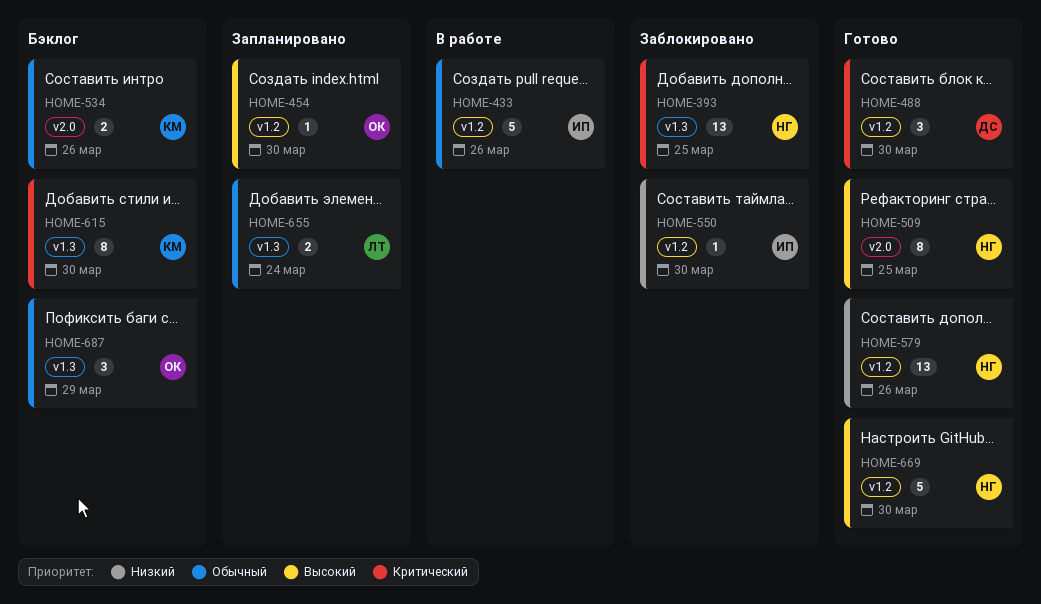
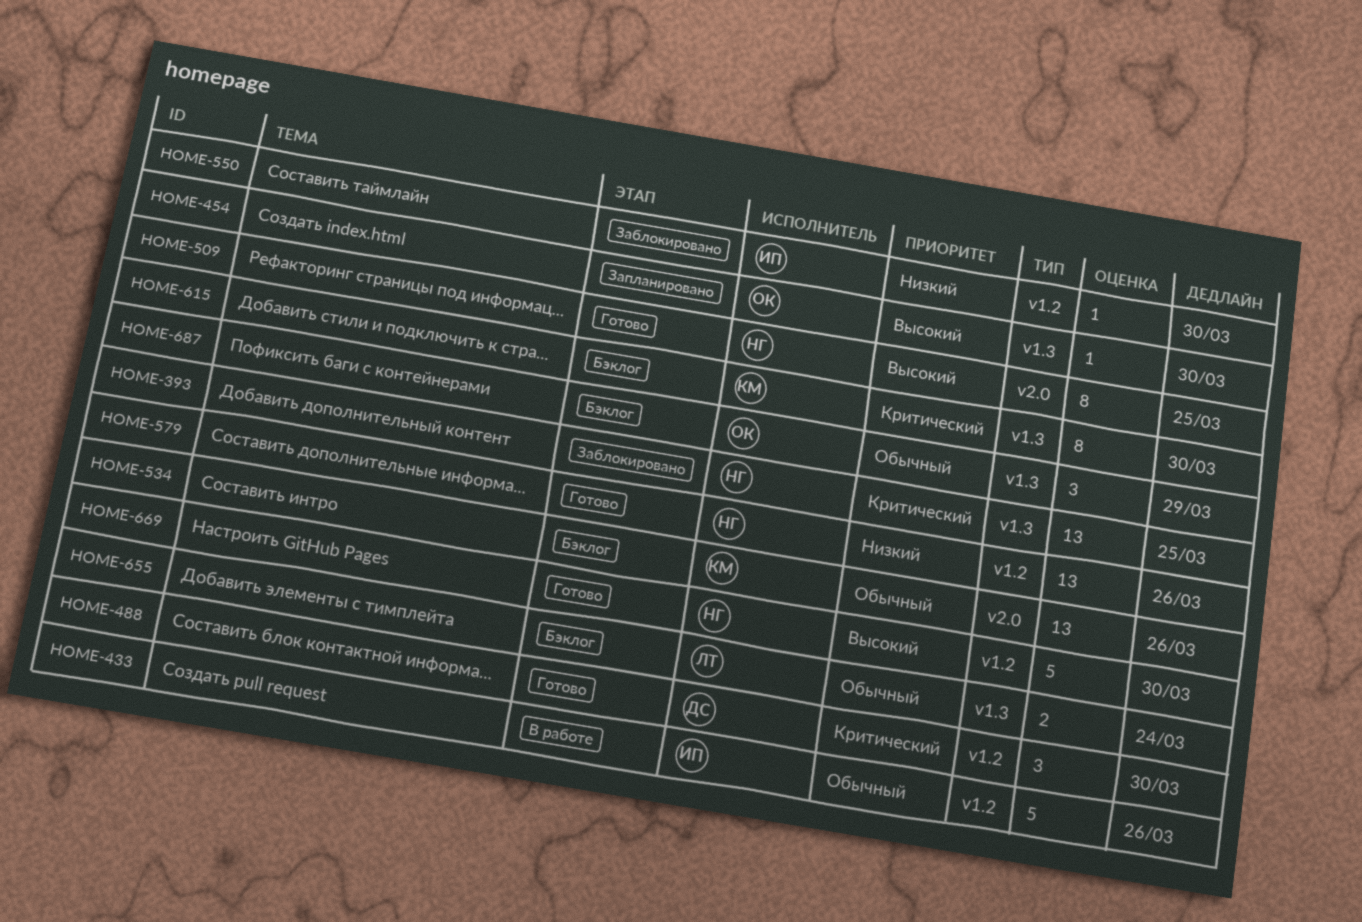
HOME-454, label: v1.2 -> v1.3
HOME-534, estimate: 2 -> 13
HOME-655, status: Запланировано -> Бэклог

